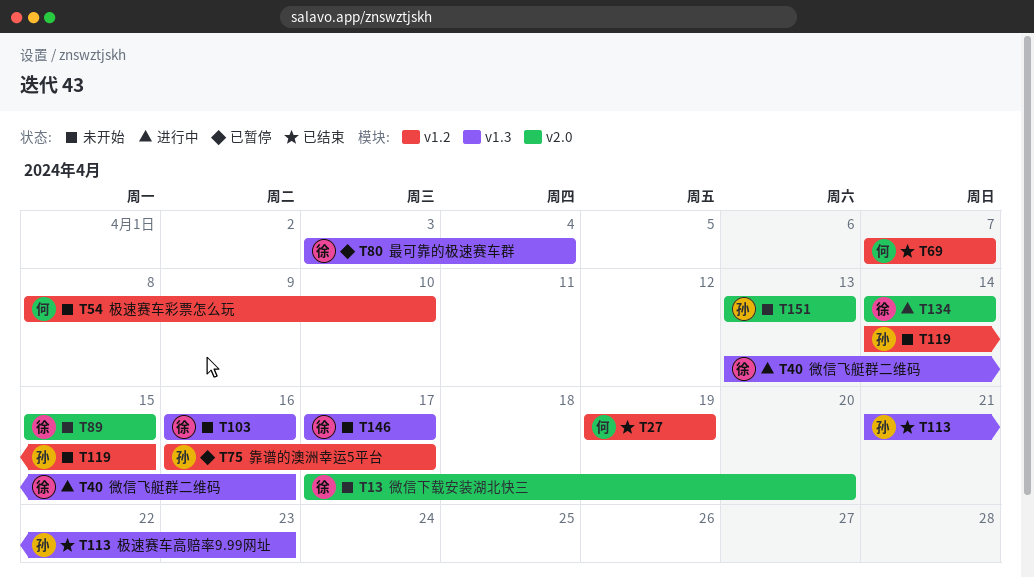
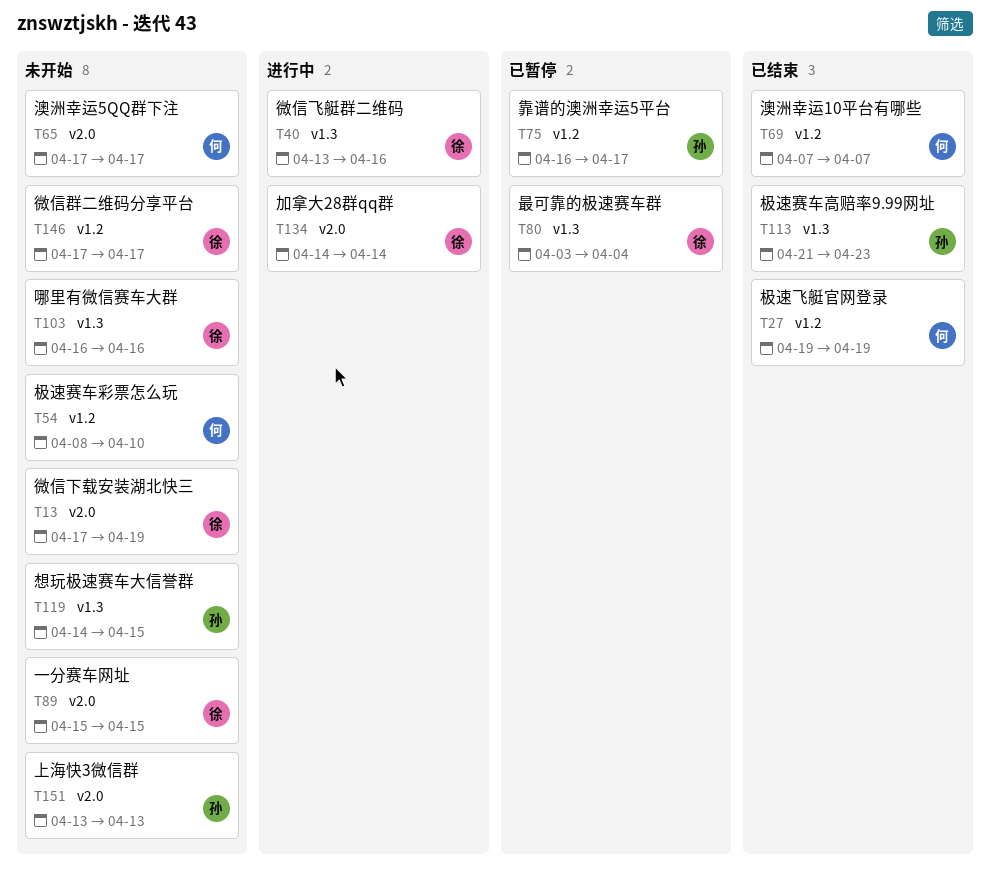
T13, due: Apr 20 -> Apr 19
T65: none -> present
T119, label: v1.2 -> v1.3
T146, label: v1.3 -> v1.2

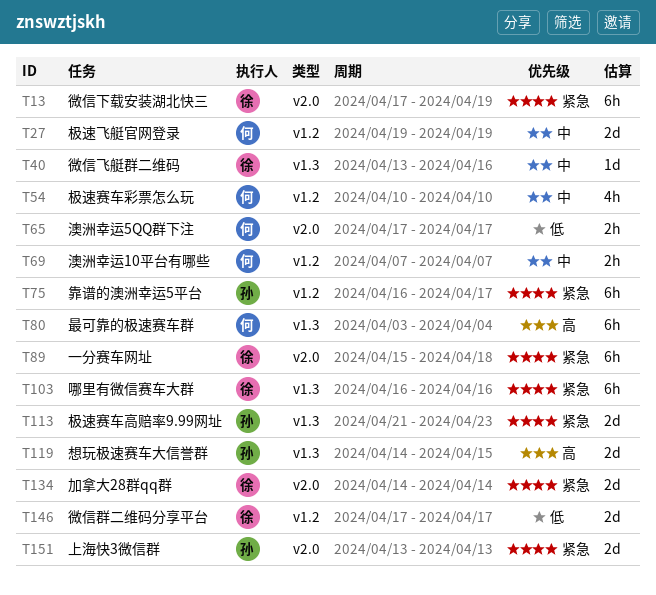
T54, start: Apr 8 -> Apr 10
T80, owner: 徐 -> 何
T89, due: Apr 15 -> Apr 18

